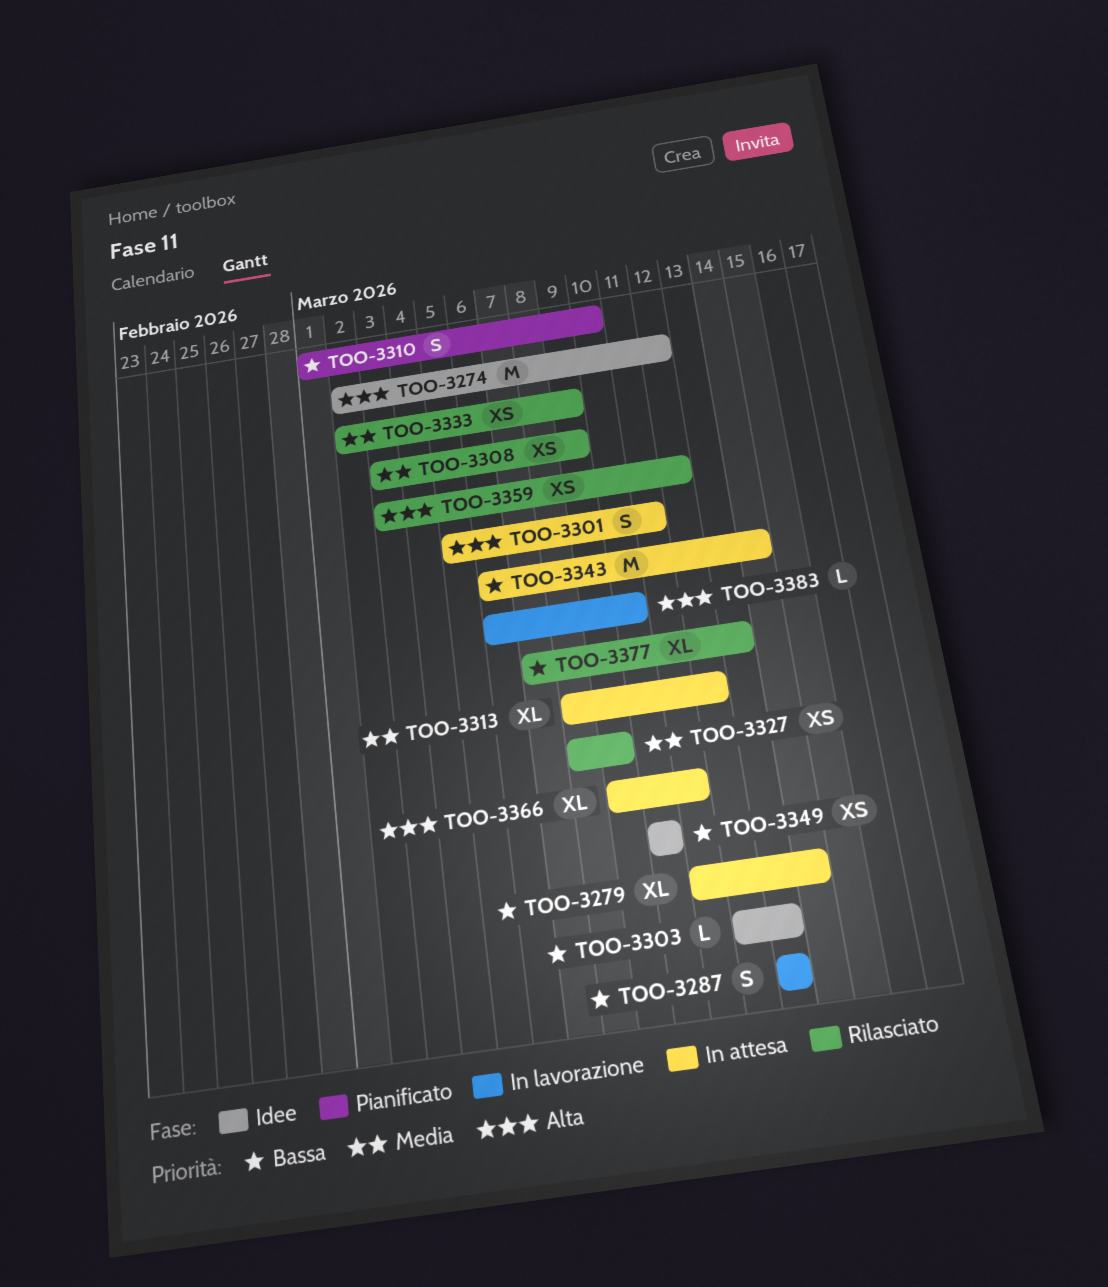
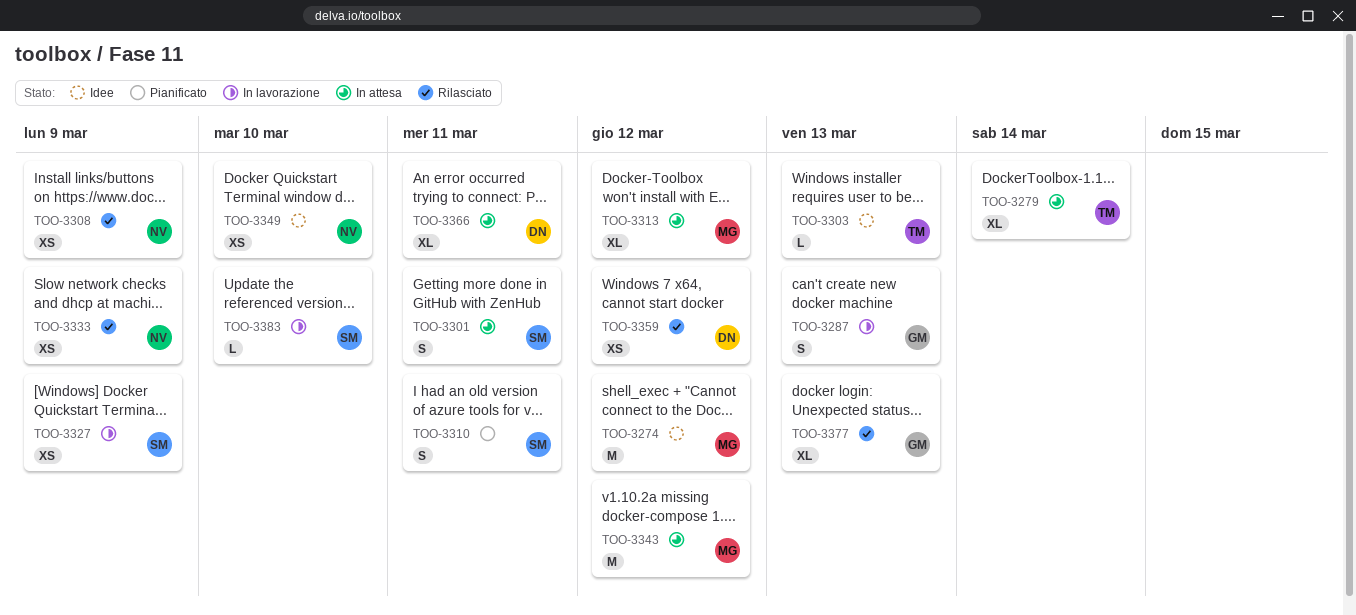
TOO-3310, due: Mar 10 -> Mar 11
TOO-3327, status: Rilasciato -> In lavorazione
TOO-3343, due: Mar 14 -> Mar 12

